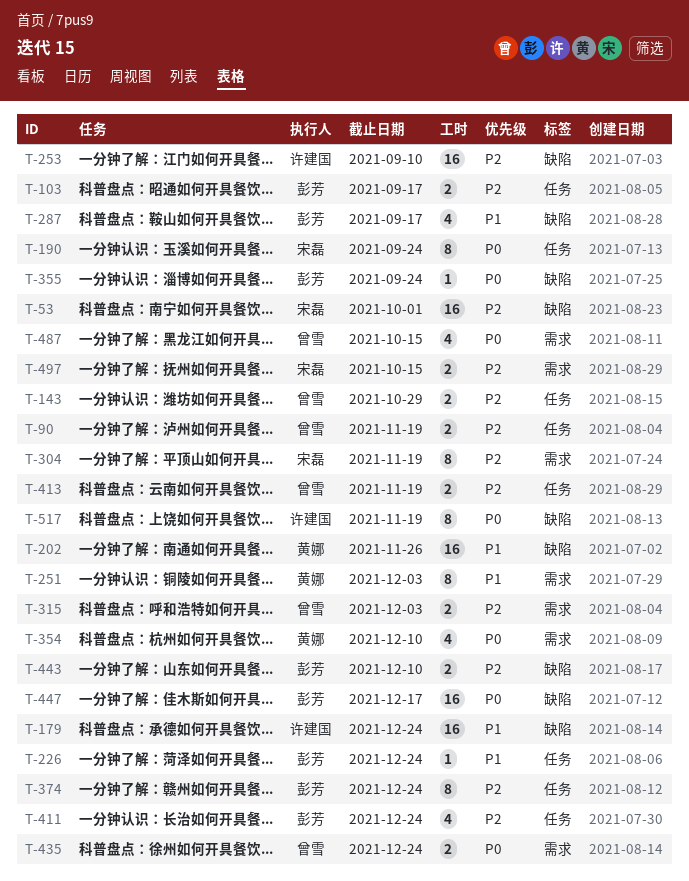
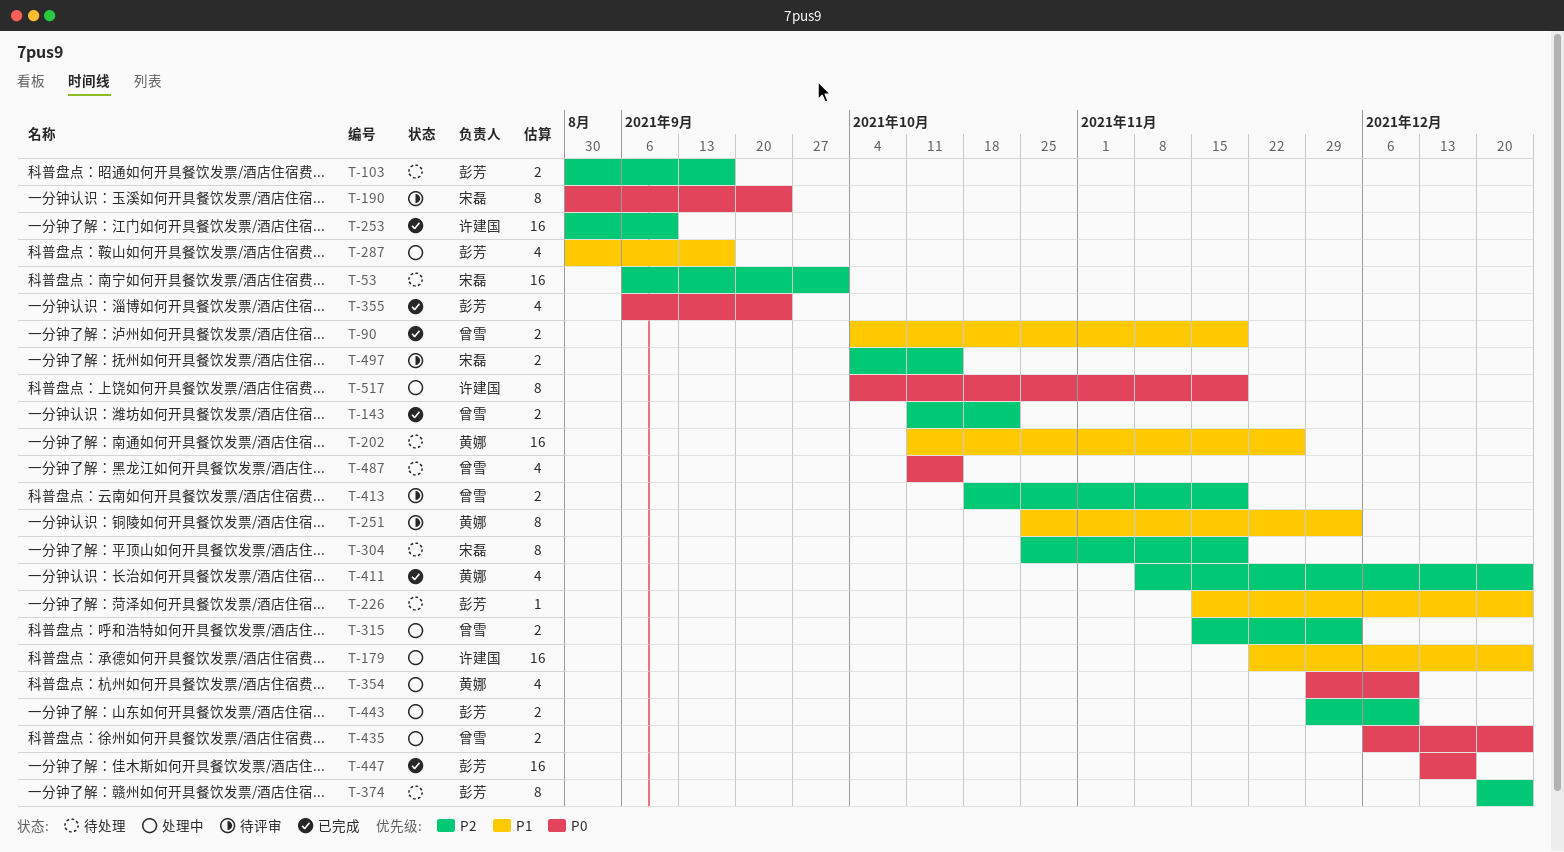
T-90, priority: P2 -> P1
T-143, due: Oct 29 -> Oct 22
T-355, estimate: 1 -> 4
T-411, owner: 彭芳 -> 黄娜

